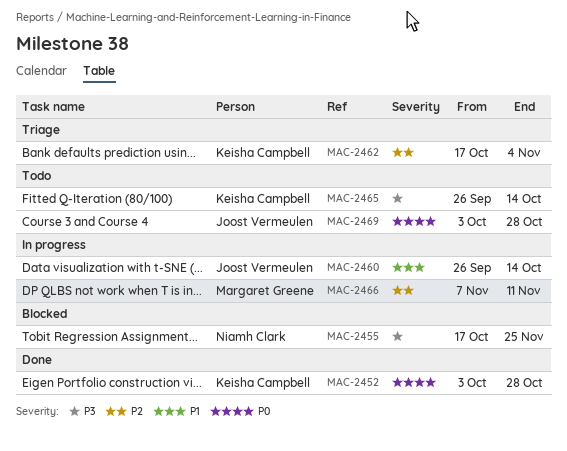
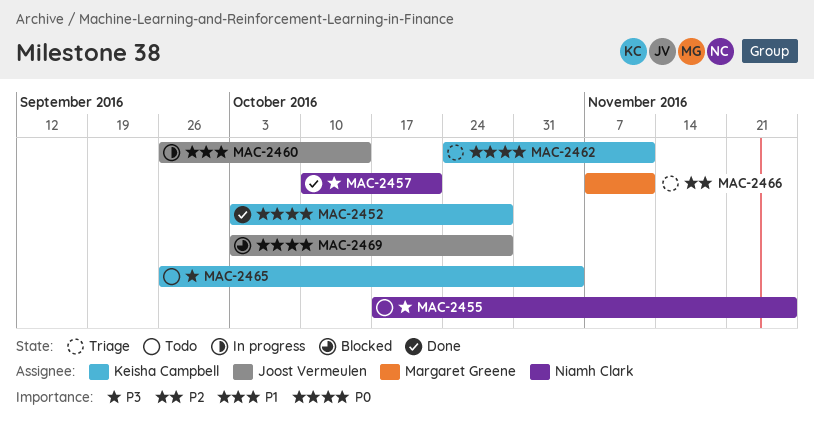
MAC-2455, status: Blocked -> Todo
MAC-2457: none -> present
MAC-2462, priority: P2 -> P0
MAC-2462, start: Oct 17 -> Oct 24
MAC-2462, due: Nov 4 -> Nov 11
MAC-2465, due: Oct 14 -> Nov 4
MAC-2466, status: In progress -> Triage
MAC-2469, status: Todo -> Blocked

